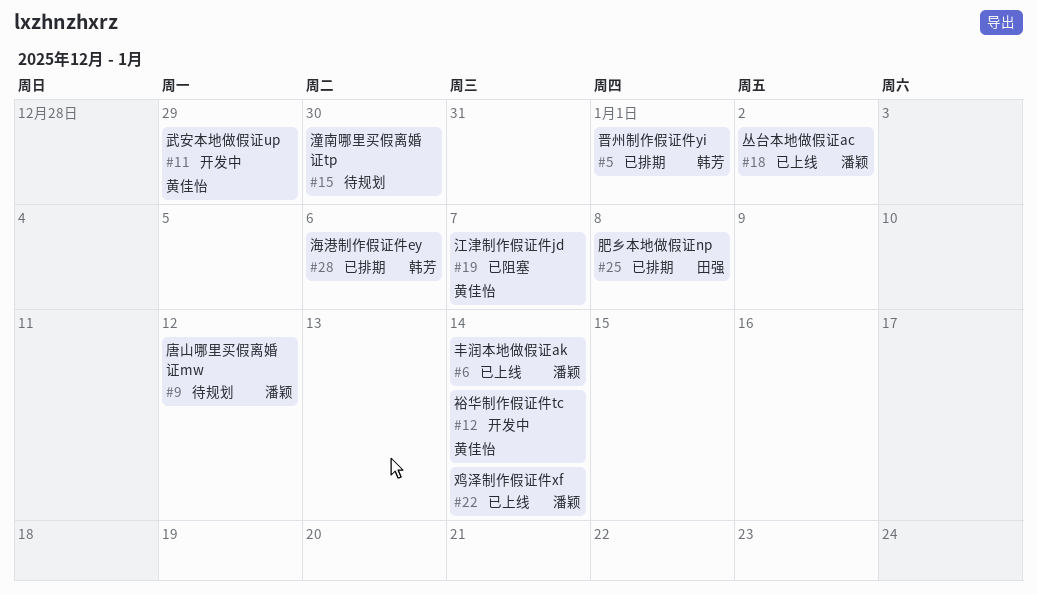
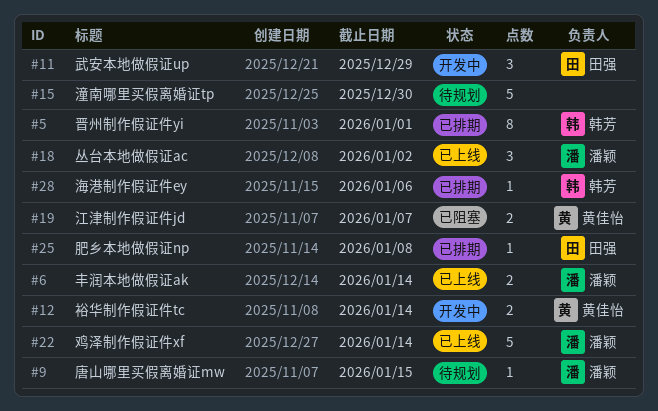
#9, due: Jan 12 -> Jan 15
#11, owner: 黄佳怡 -> 田强

